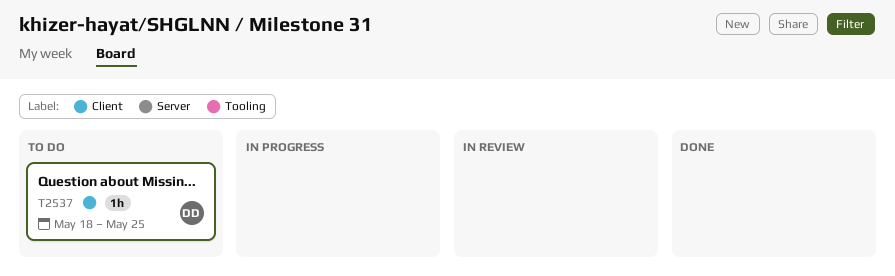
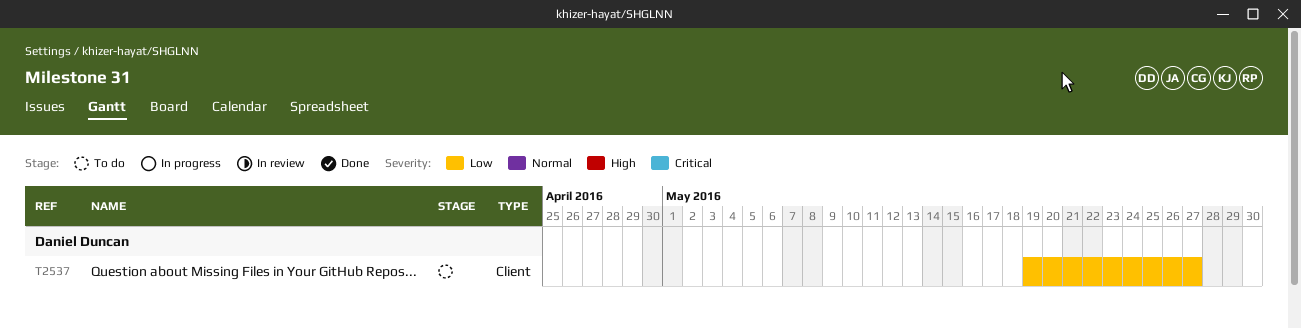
T2537, start: May 18 -> May 19
T2537, due: May 25 -> May 27

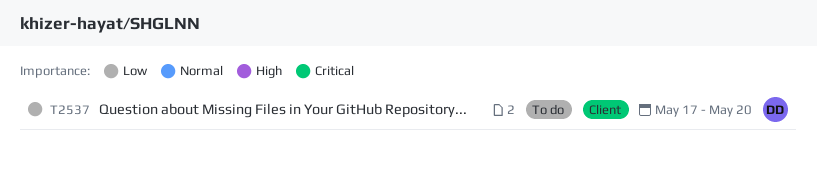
T2537, start: May 19 -> May 17
T2537, due: May 27 -> May 20

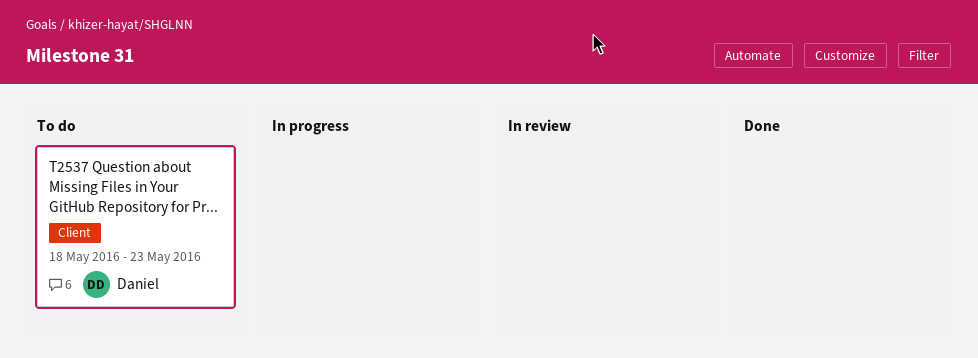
T2537, start: May 17 -> May 18
T2537, due: May 20 -> May 23

